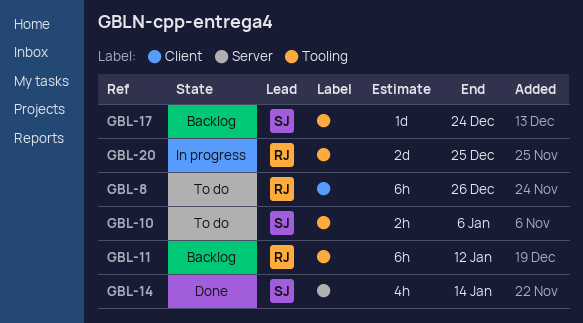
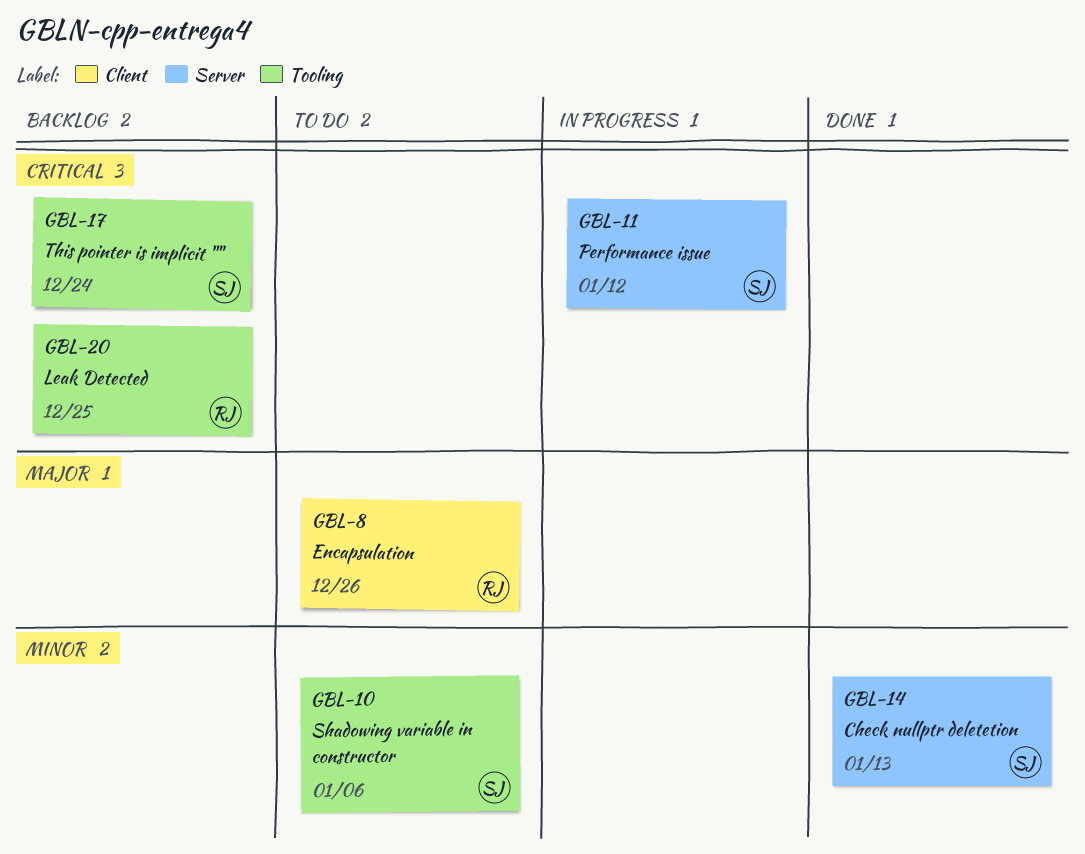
GBL-11, status: Backlog -> In progress
GBL-11, owner: RJ -> SJ
GBL-11, label: Tooling -> Server
GBL-14, due: Jan 14 -> Jan 13
GBL-20, status: In progress -> Backlog

